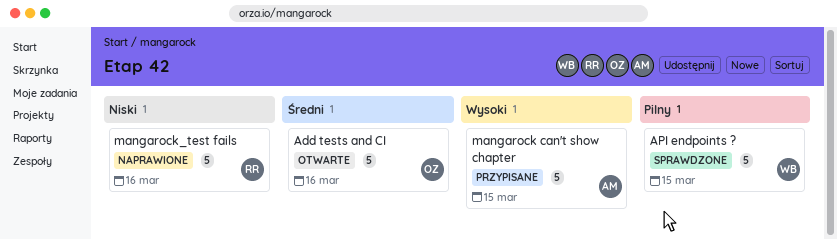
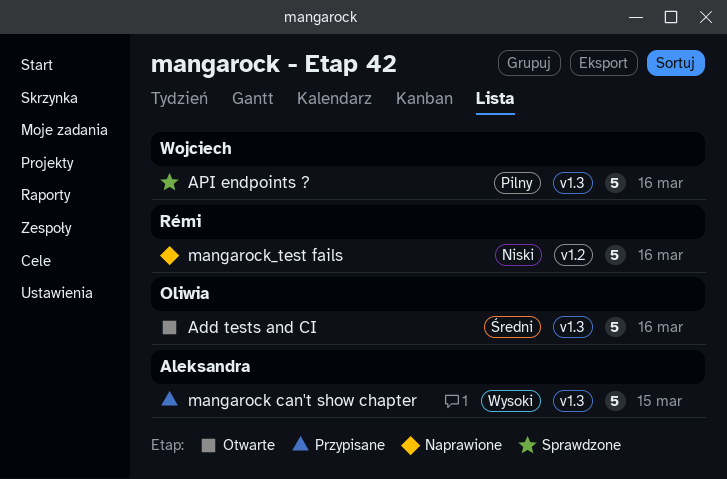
API endpoints ?, due: Mar 15 -> Mar 16

